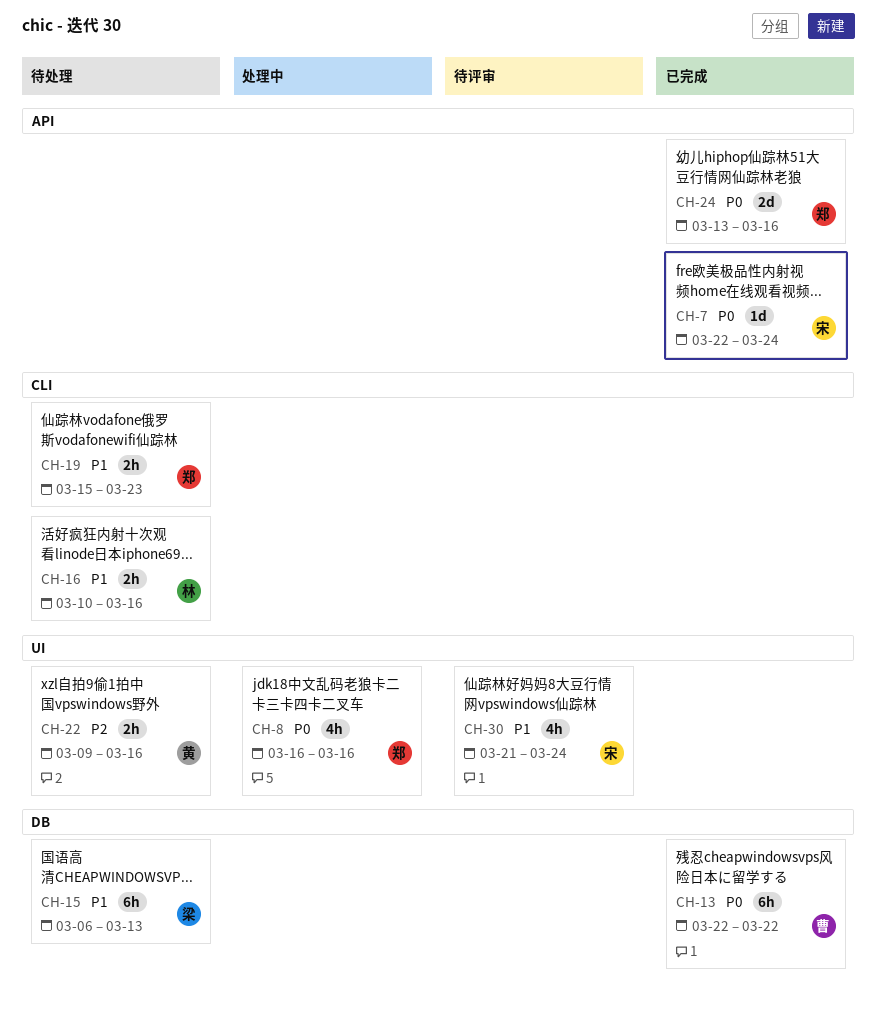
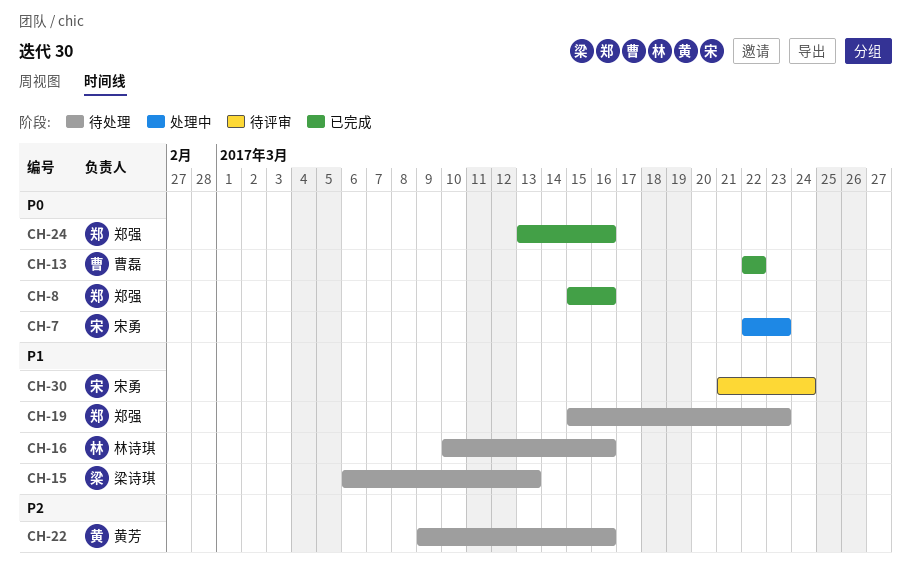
CH-7, status: 已完成 -> 处理中
CH-7, due: Mar 24 -> Mar 23
CH-8, status: 处理中 -> 已完成
CH-8, start: Mar 16 -> Mar 15

